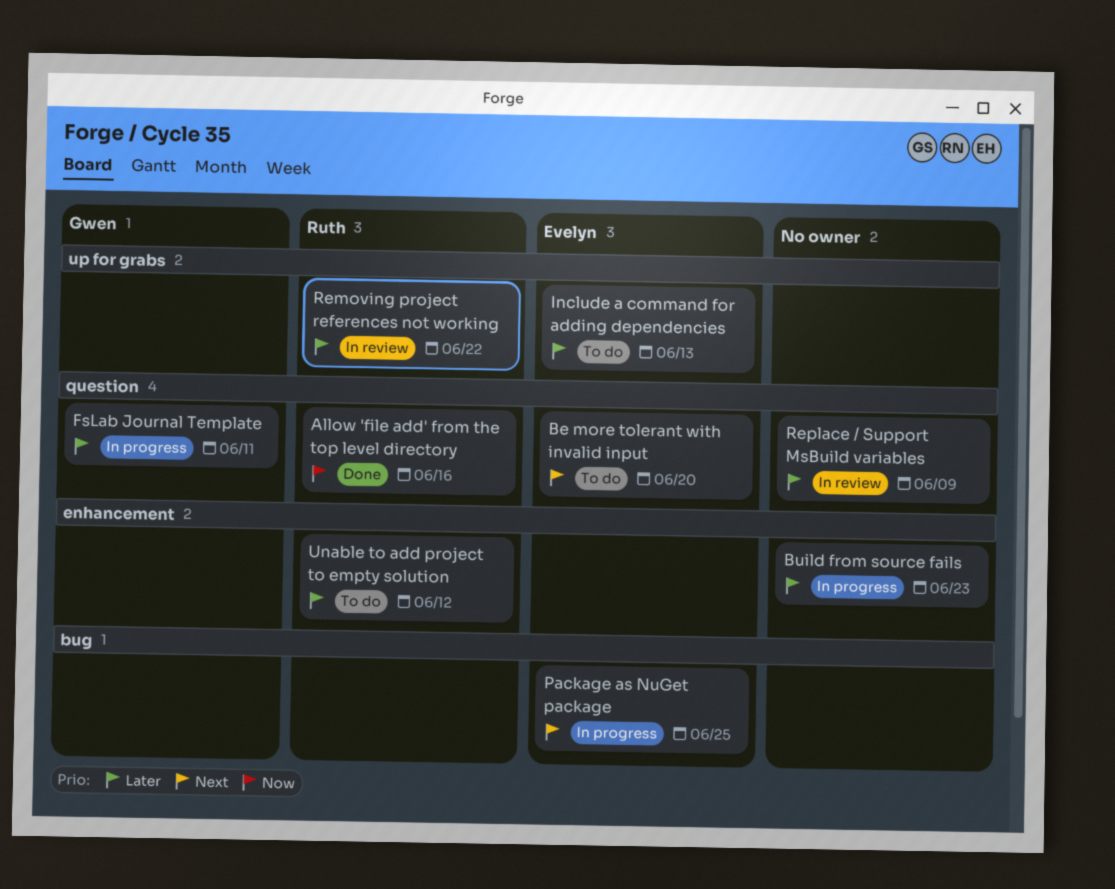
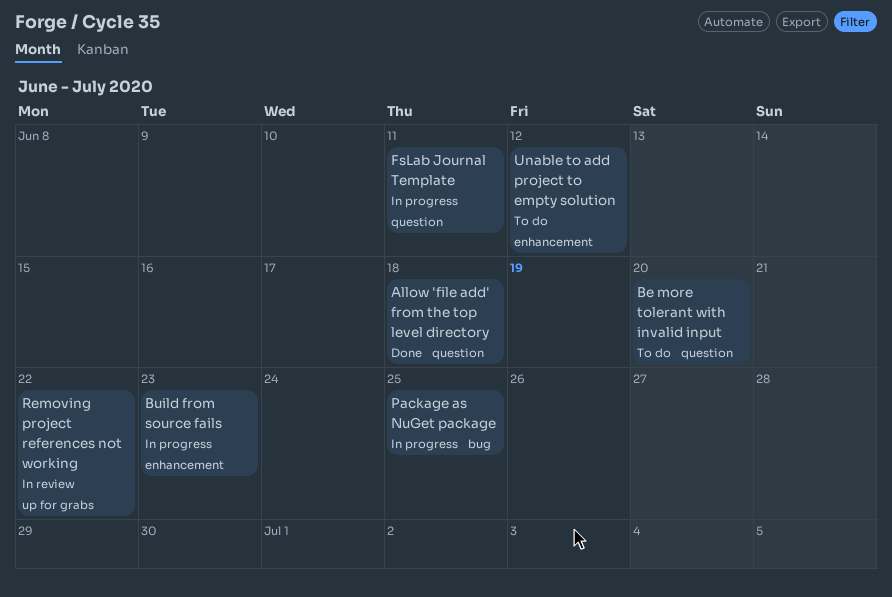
Allow 'file add' from the top level directory, due: Jun 16 -> Jun 18
Include a command for adding dependencies: present -> none
Replace / Support MsBuild variables: present -> none

